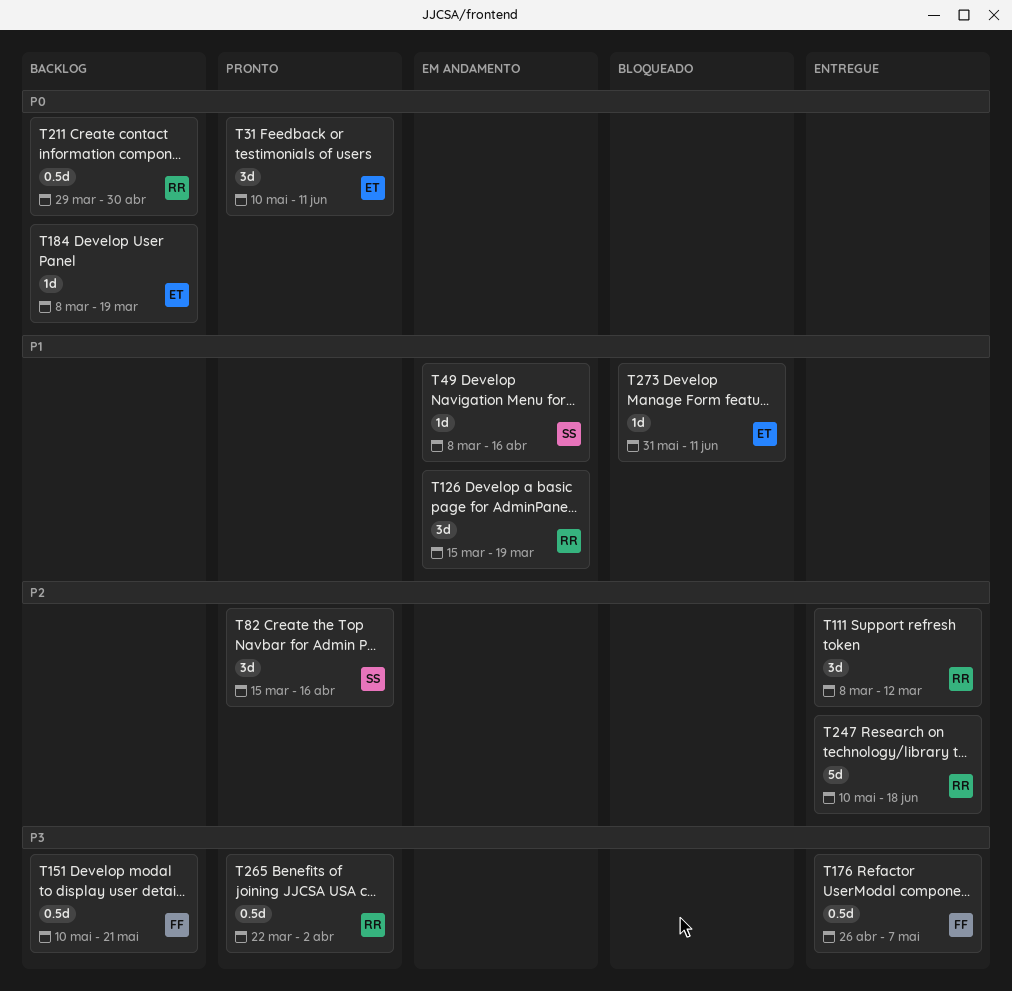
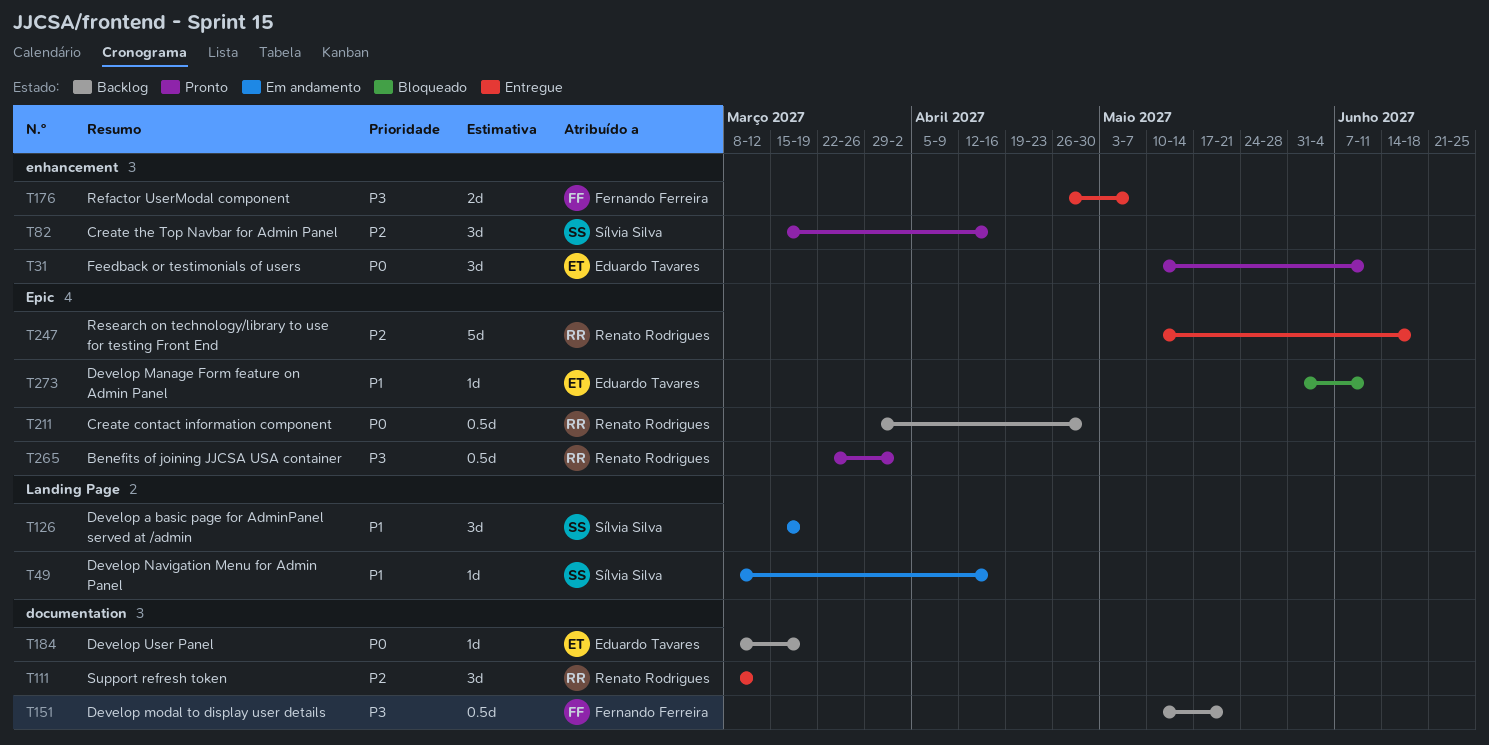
T126, owner: Renato Rodrigues -> Sílvia Silva
T176, estimate: 0.5d -> 2d

